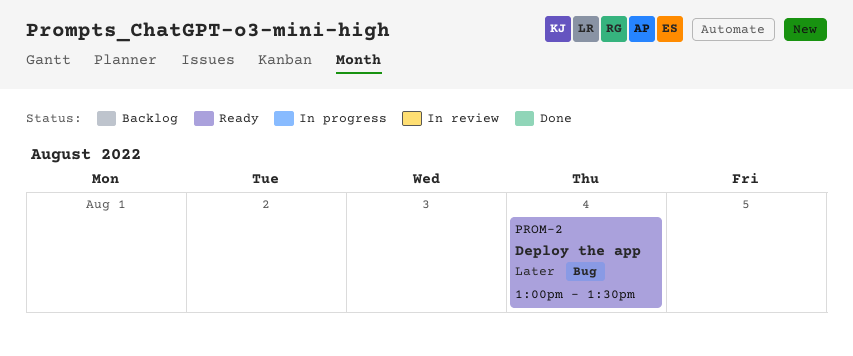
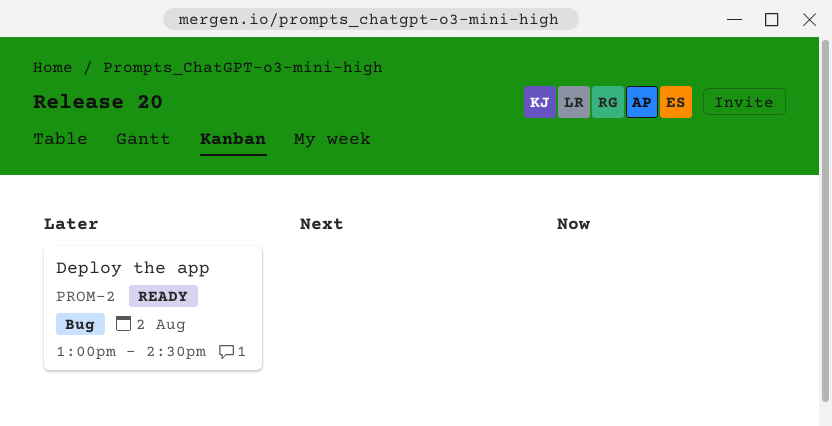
PROM-2, day: Aug 4 -> Aug 2
PROM-2, ends: 13:30 -> 14:30

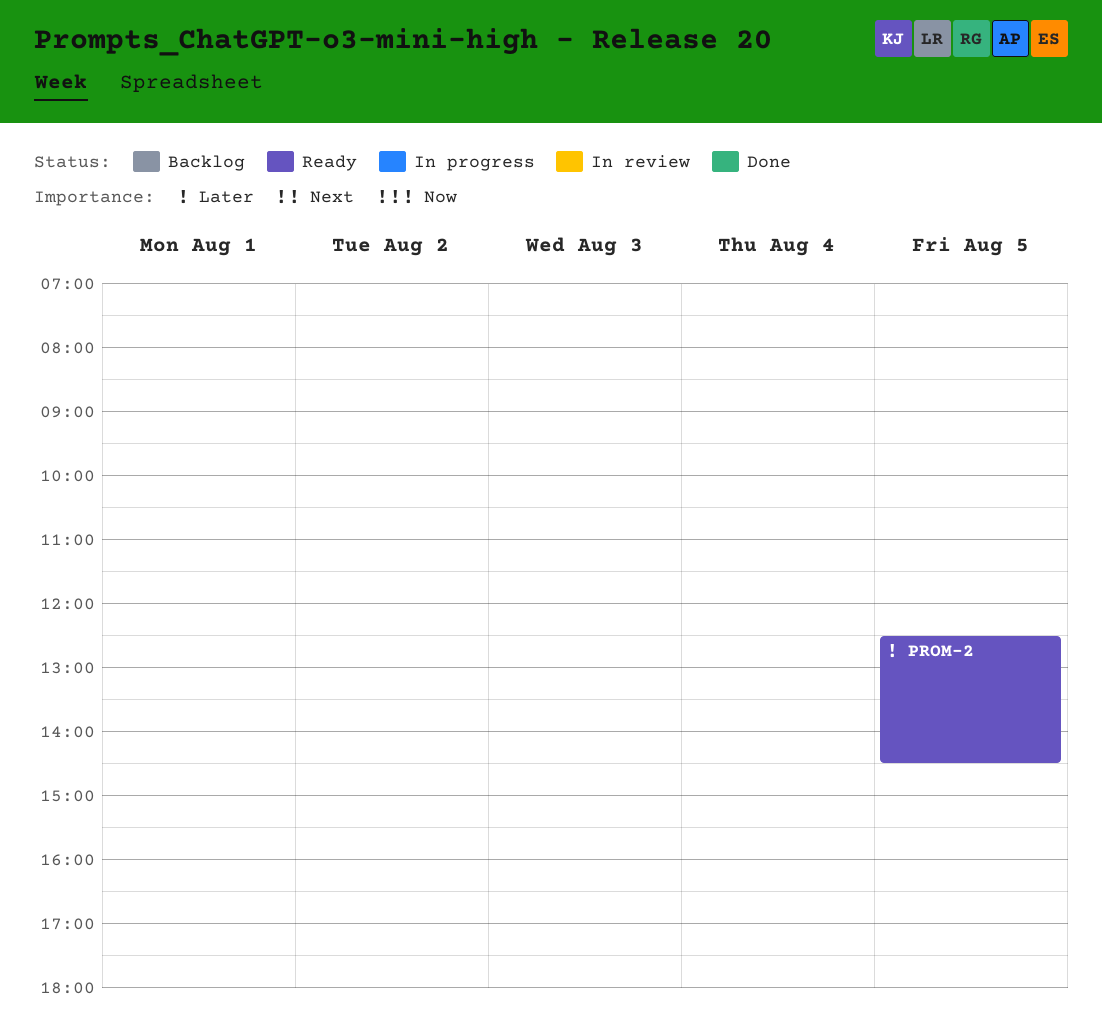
PROM-2, day: Aug 2 -> Aug 5
PROM-2, begins: 13:00 -> 12:30

